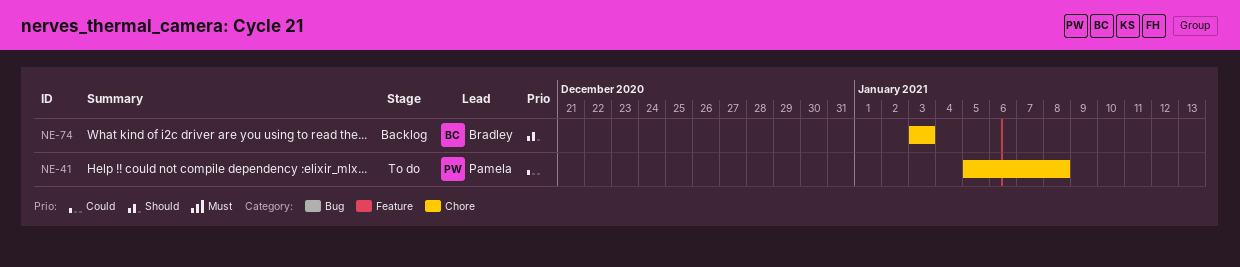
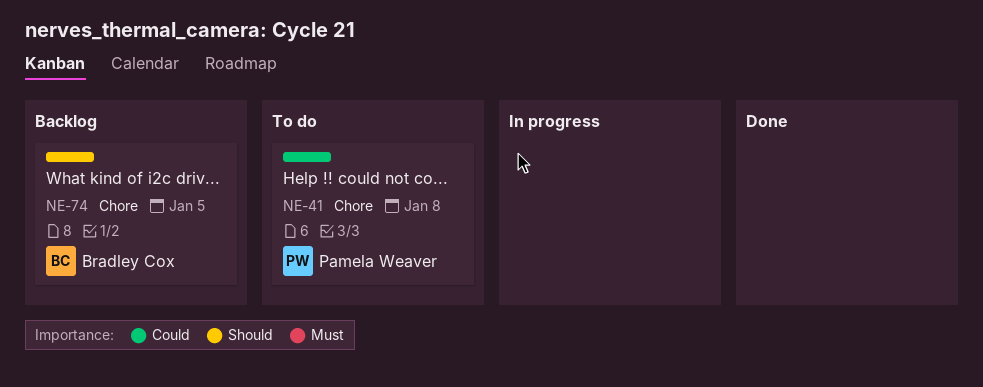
NE-74, due: Jan 3 -> Jan 5

